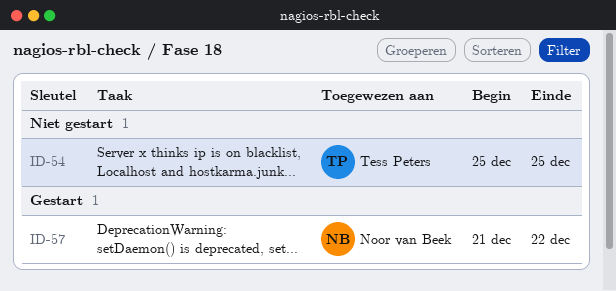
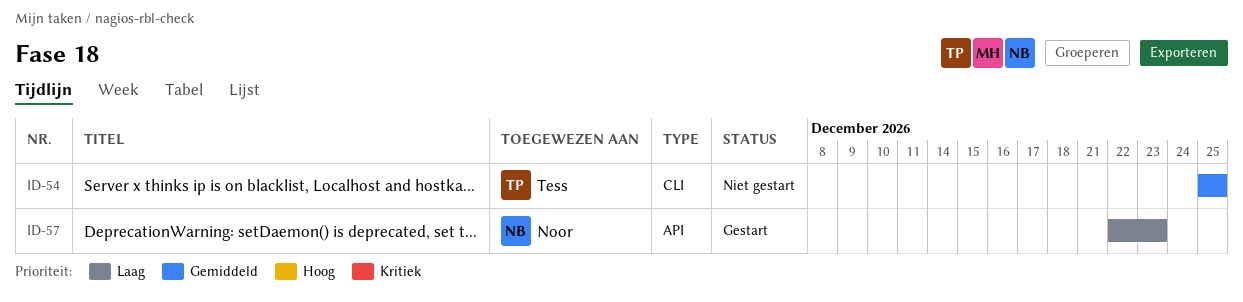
ID-57, start: Dec 21 -> Dec 22
ID-57, due: Dec 22 -> Dec 23

